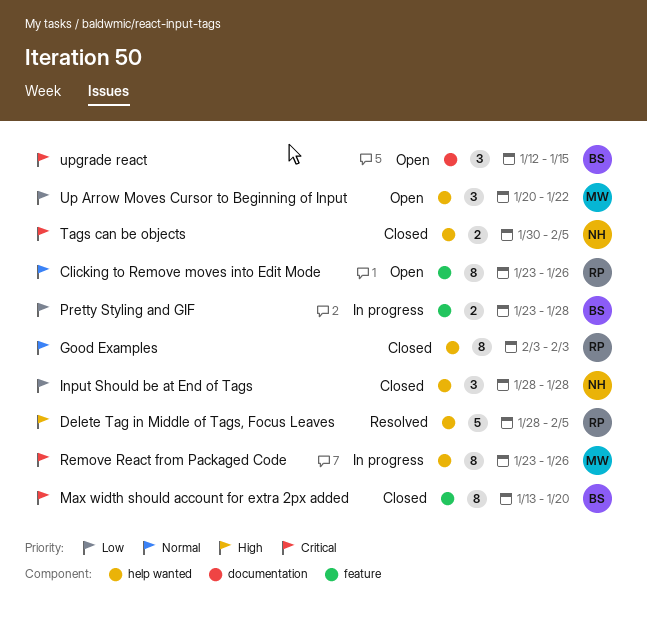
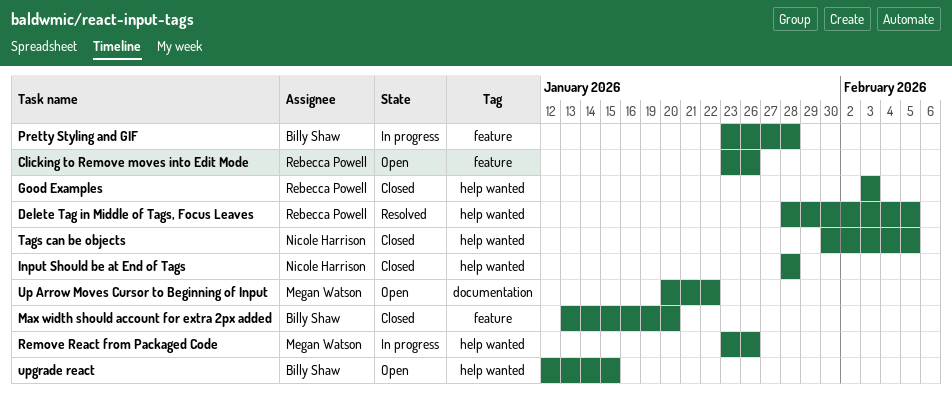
Up Arrow Moves Cursor to Beginning of Input, label: help wanted -> documentation
upgrade react, label: documentation -> help wanted

